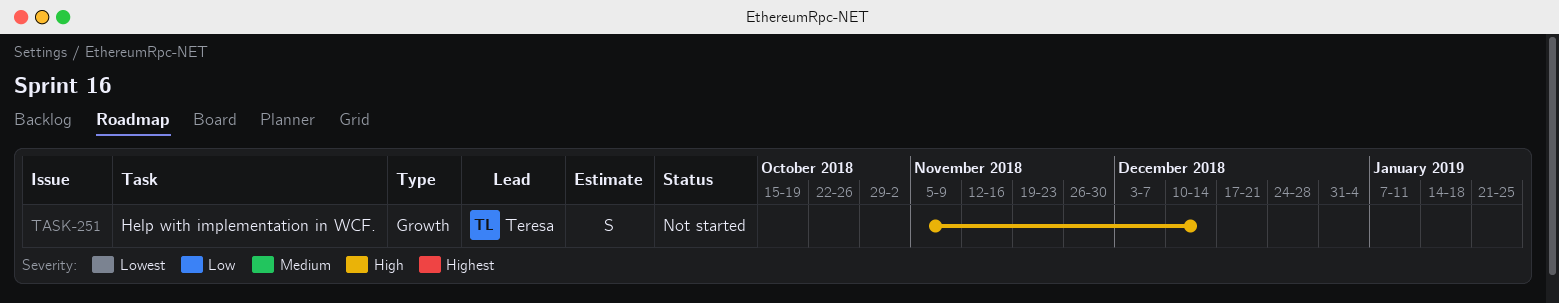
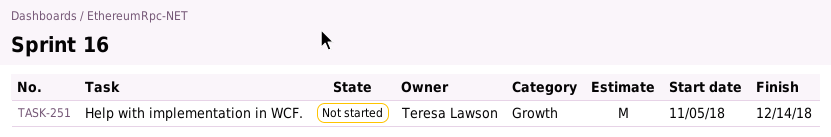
TASK-251, estimate: S -> M

